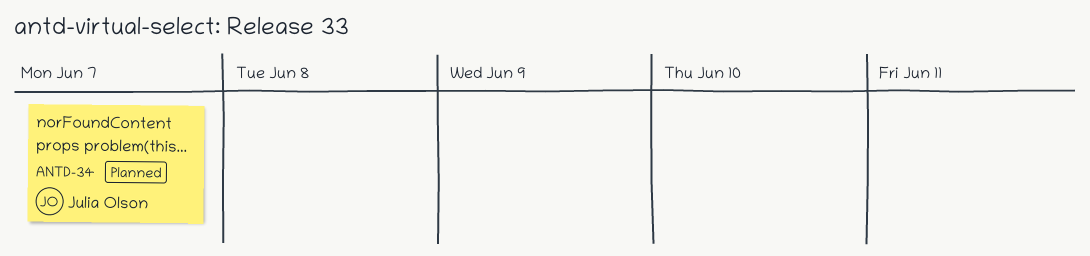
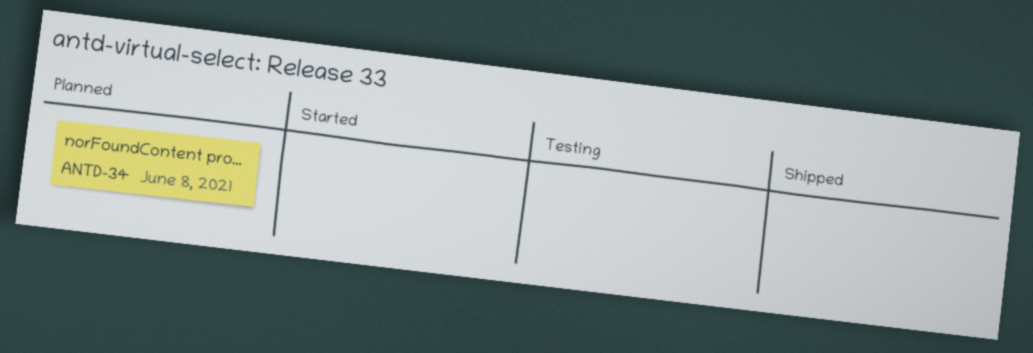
ANTD-34, due: Jun 7 -> Jun 8

